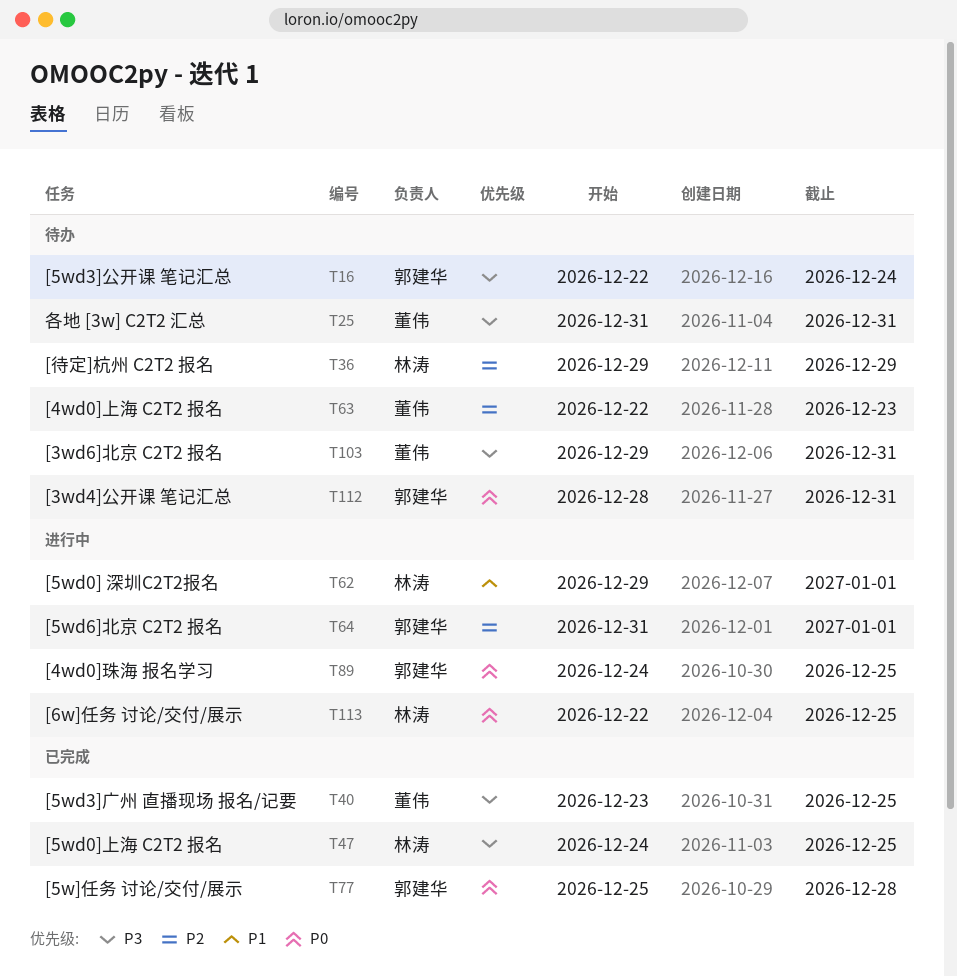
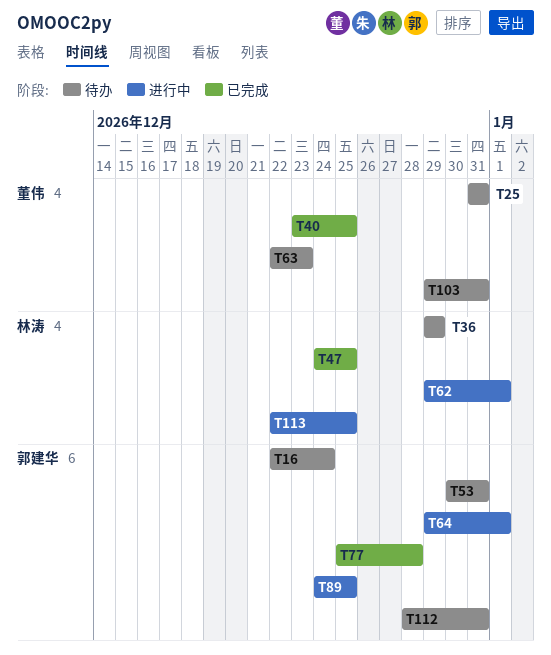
T53: none -> present
T64, start: Dec 31 -> Dec 29

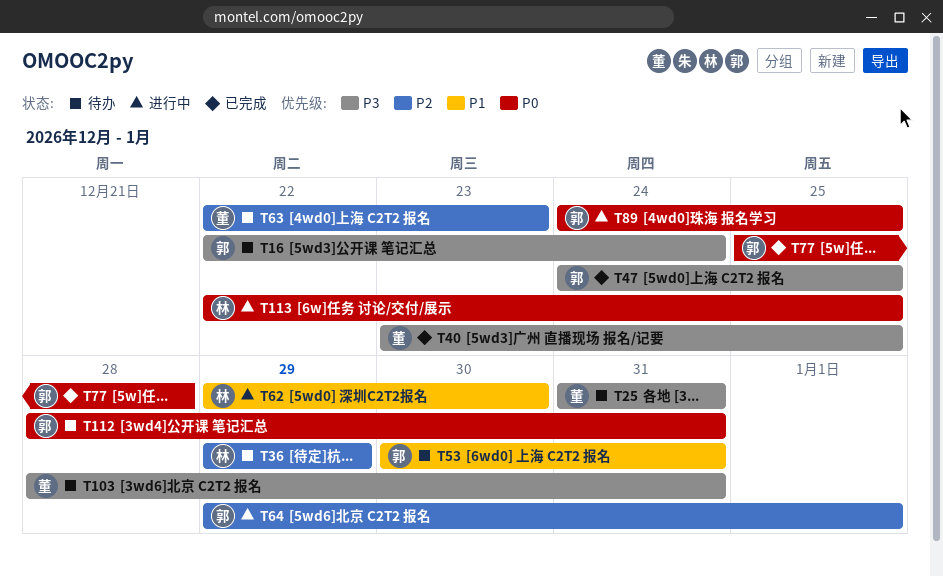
T47, owner: 林涛 -> 郭建华
T62, due: Jan 1 -> Dec 30
T103, start: Dec 29 -> Dec 28

